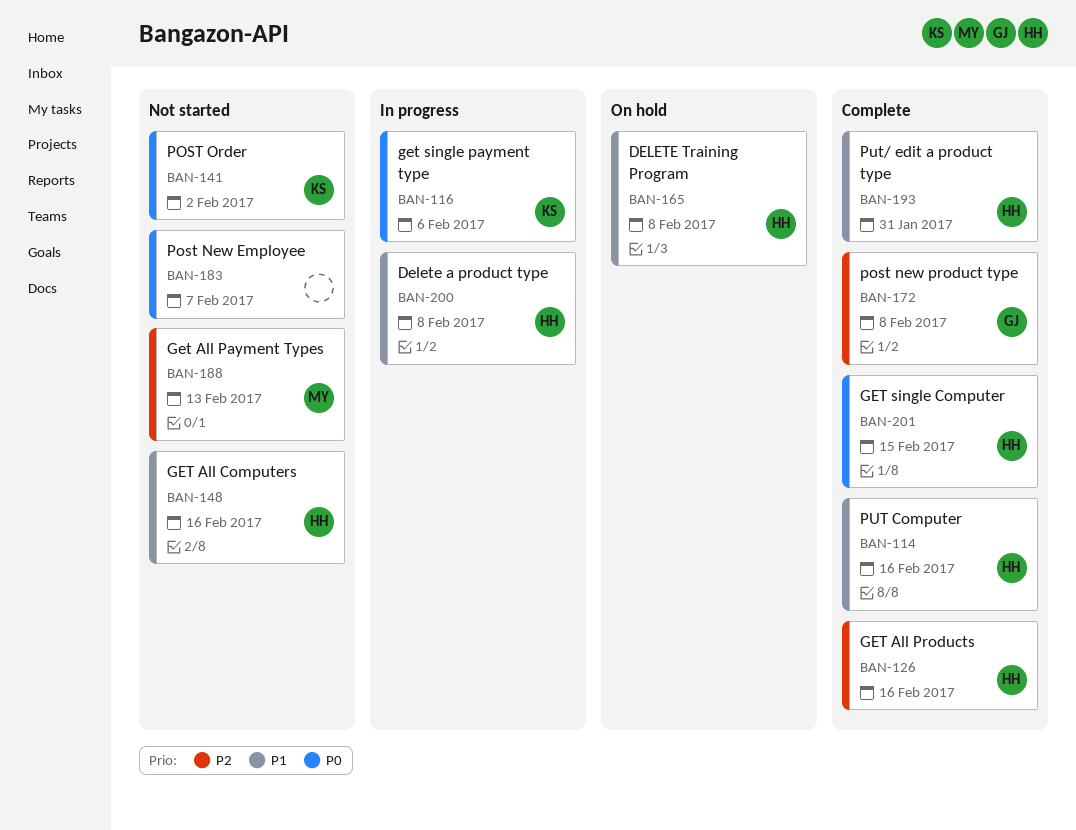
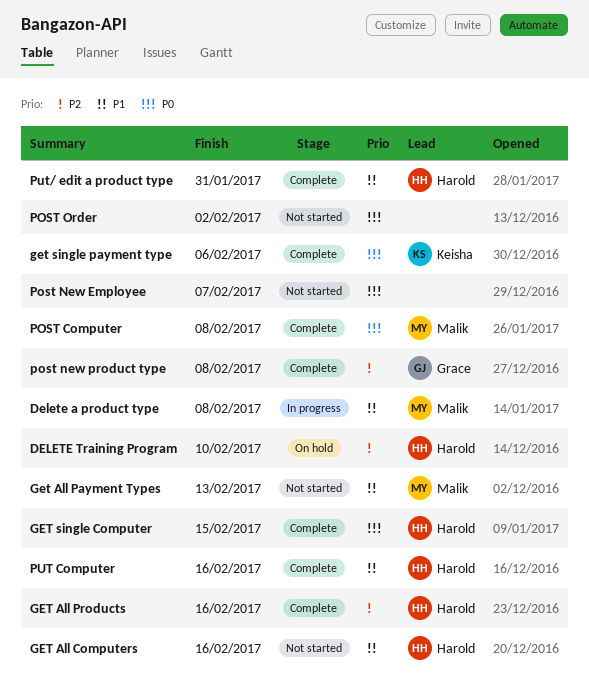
Delete a product type, owner: Harold -> Malik
DELETE Training Program, priority: P1 -> P2
DELETE Training Program, due: Feb 8 -> Feb 10
Get All Payment Types, priority: P2 -> P1
get single payment type, status: In progress -> Complete
POST Computer: none -> present
POST Order, owner: Keisha -> none

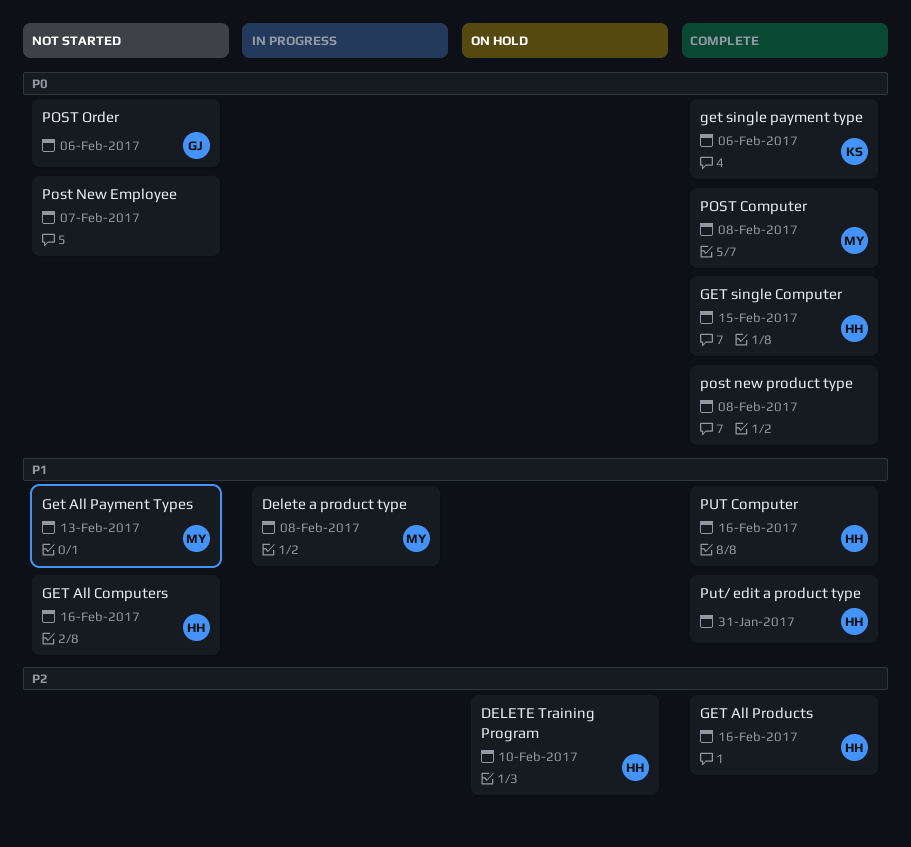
post new product type, owner: Grace -> none
post new product type, priority: P2 -> P0
POST Order, owner: none -> Grace
POST Order, due: Feb 2 -> Feb 6

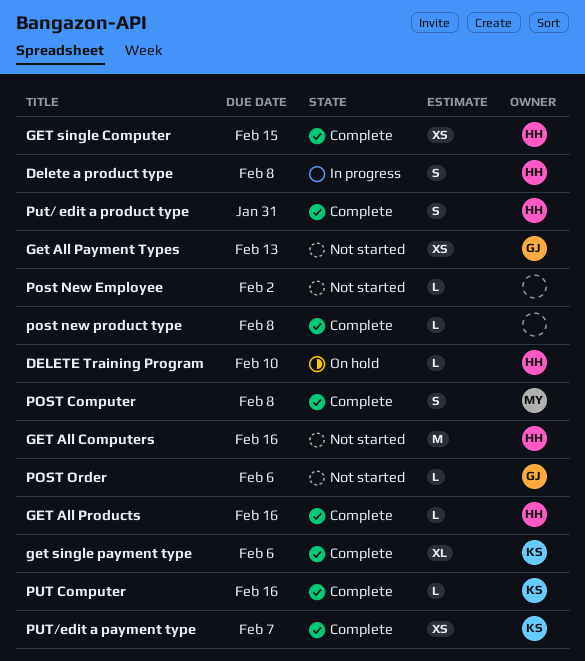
Delete a product type, owner: MY -> HH
Get All Payment Types, owner: MY -> GJ
Post New Employee, due: Feb 7 -> Feb 2
PUT Computer, owner: HH -> KS
PUT/edit a payment type: none -> present

